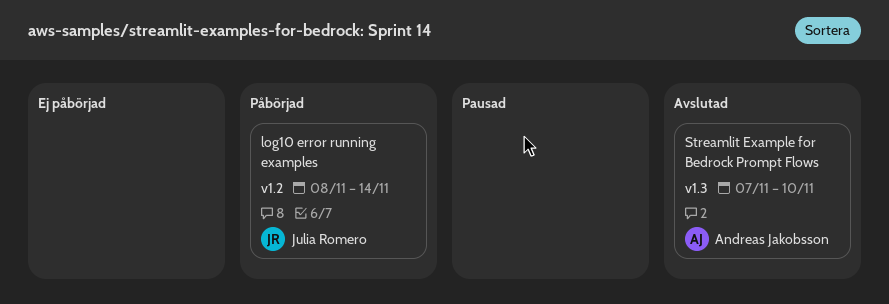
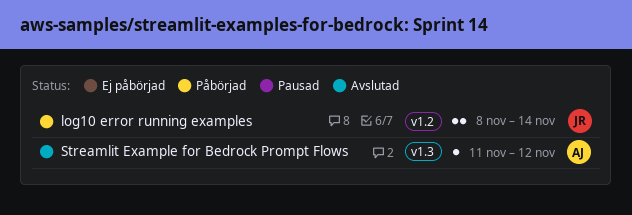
Streamlit Example for Bedrock Prompt Flows, start: Nov 7 -> Nov 11
Streamlit Example for Bedrock Prompt Flows, due: Nov 10 -> Nov 12

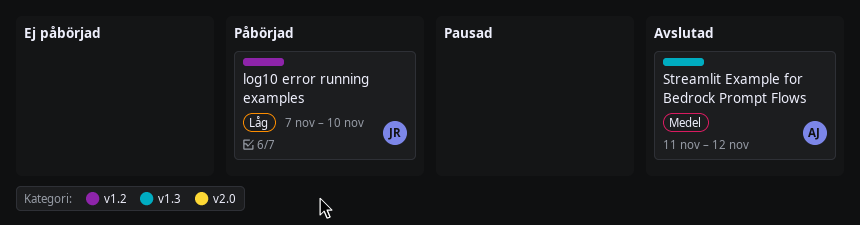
log10 error running examples, start: Nov 8 -> Nov 7
log10 error running examples, due: Nov 14 -> Nov 10

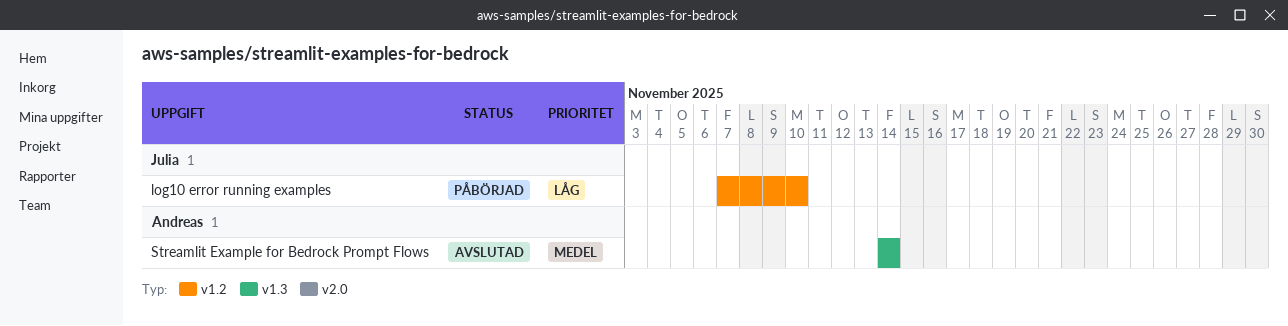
Streamlit Example for Bedrock Prompt Flows, start: Nov 11 -> Nov 14
Streamlit Example for Bedrock Prompt Flows, due: Nov 12 -> Nov 14

